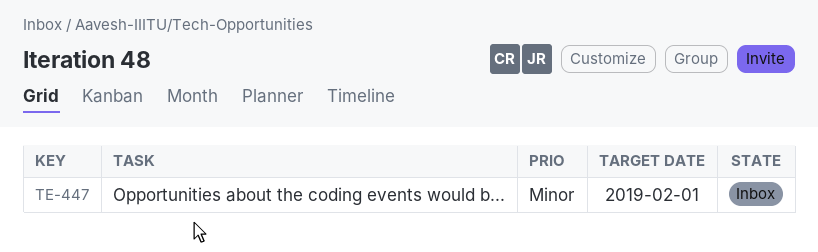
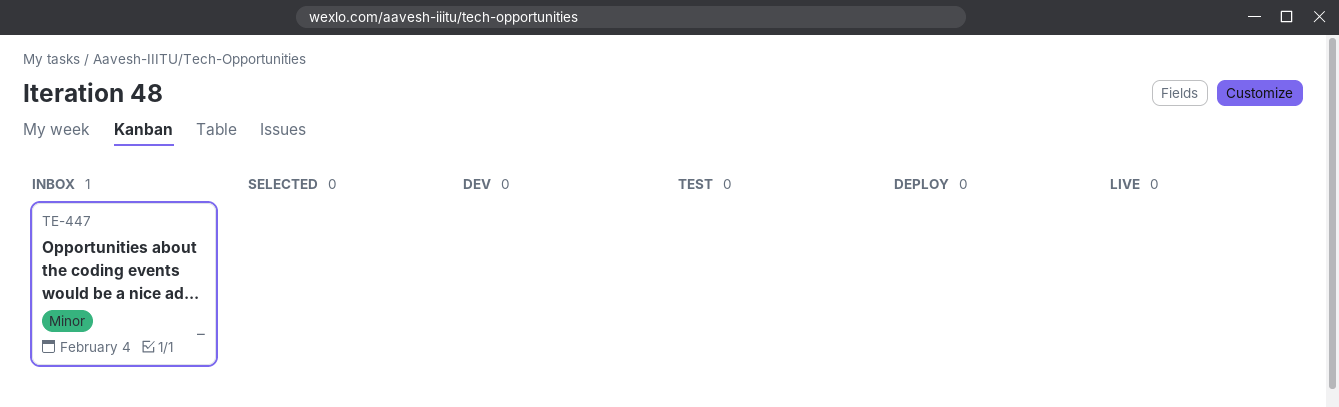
TE-447, due: Feb 1 -> Feb 4

